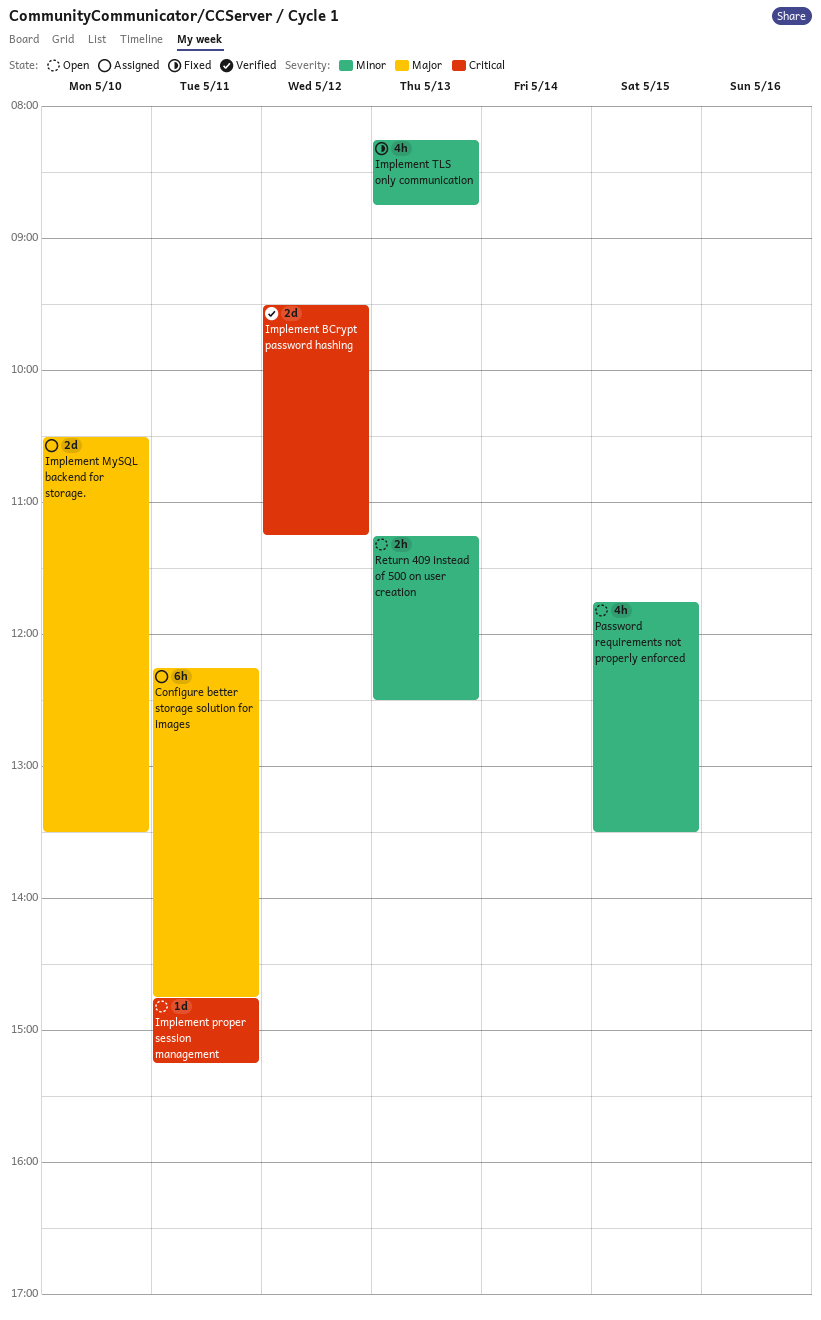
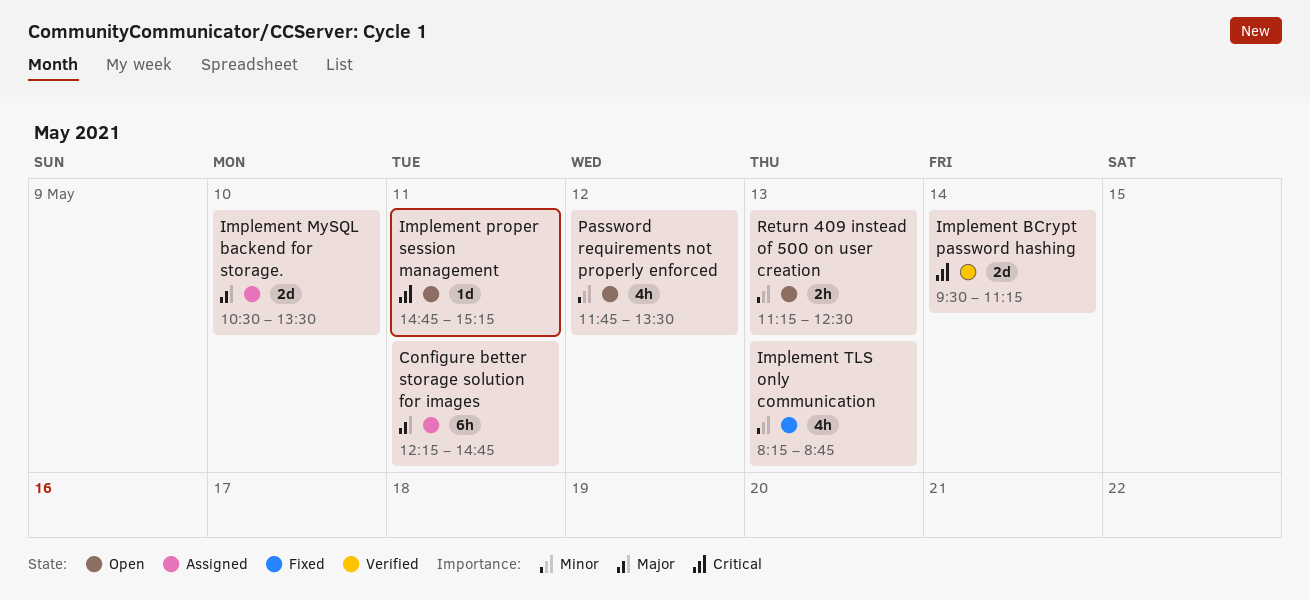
Implement BCrypt password hashing, day: May 12 -> May 14
Password requirements not properly enforced, day: May 15 -> May 12

